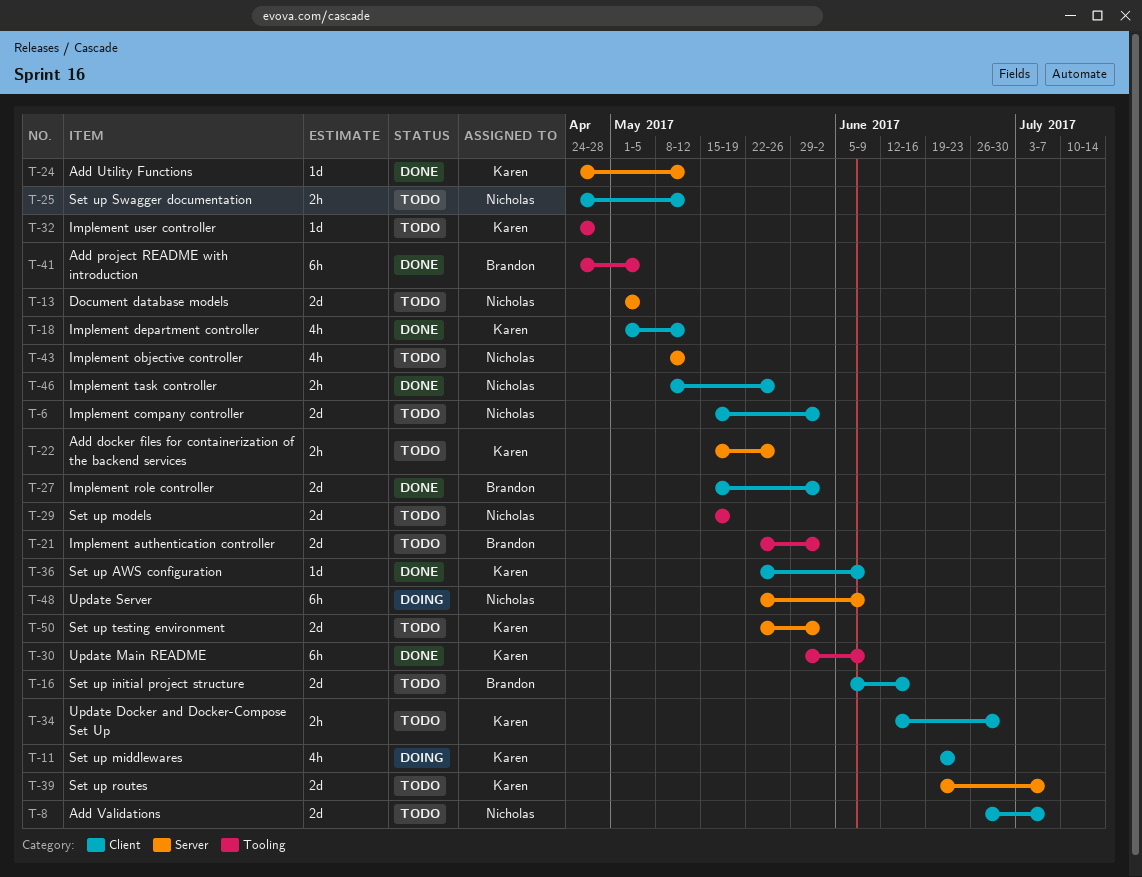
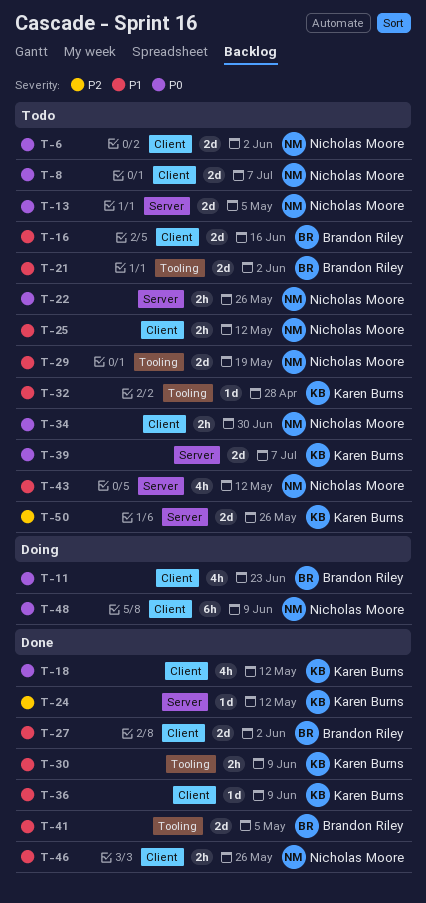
T-11, owner: Karen Burns -> Brandon Riley
T-22, owner: Karen Burns -> Nicholas Moore
T-30, estimate: 6h -> 2h
T-34, owner: Karen Burns -> Nicholas Moore
T-41, estimate: 6h -> 2d
T-48, label: Server -> Client
T-50, due: Jun 2 -> May 26

